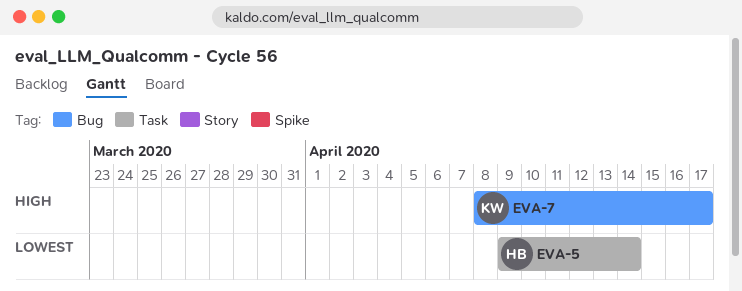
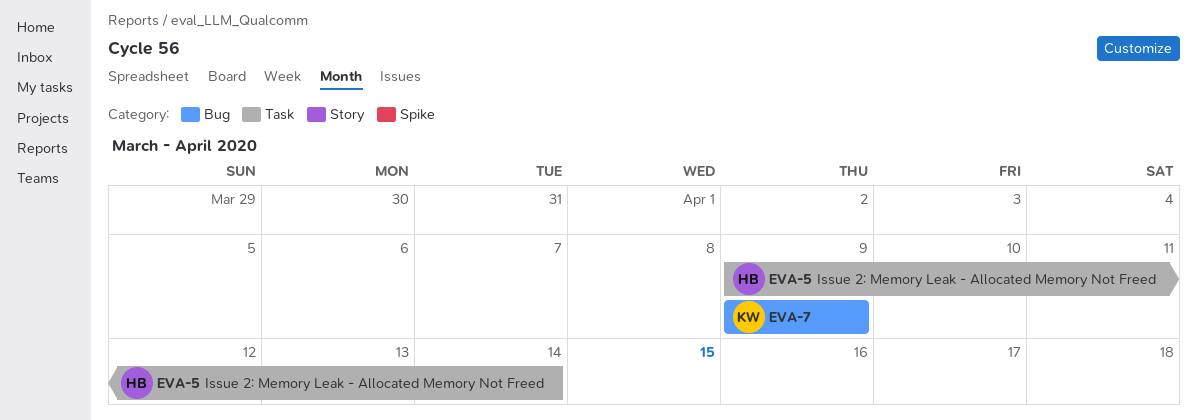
EVA-7, start: Apr 8 -> Apr 9
EVA-7, due: Apr 17 -> Apr 9

